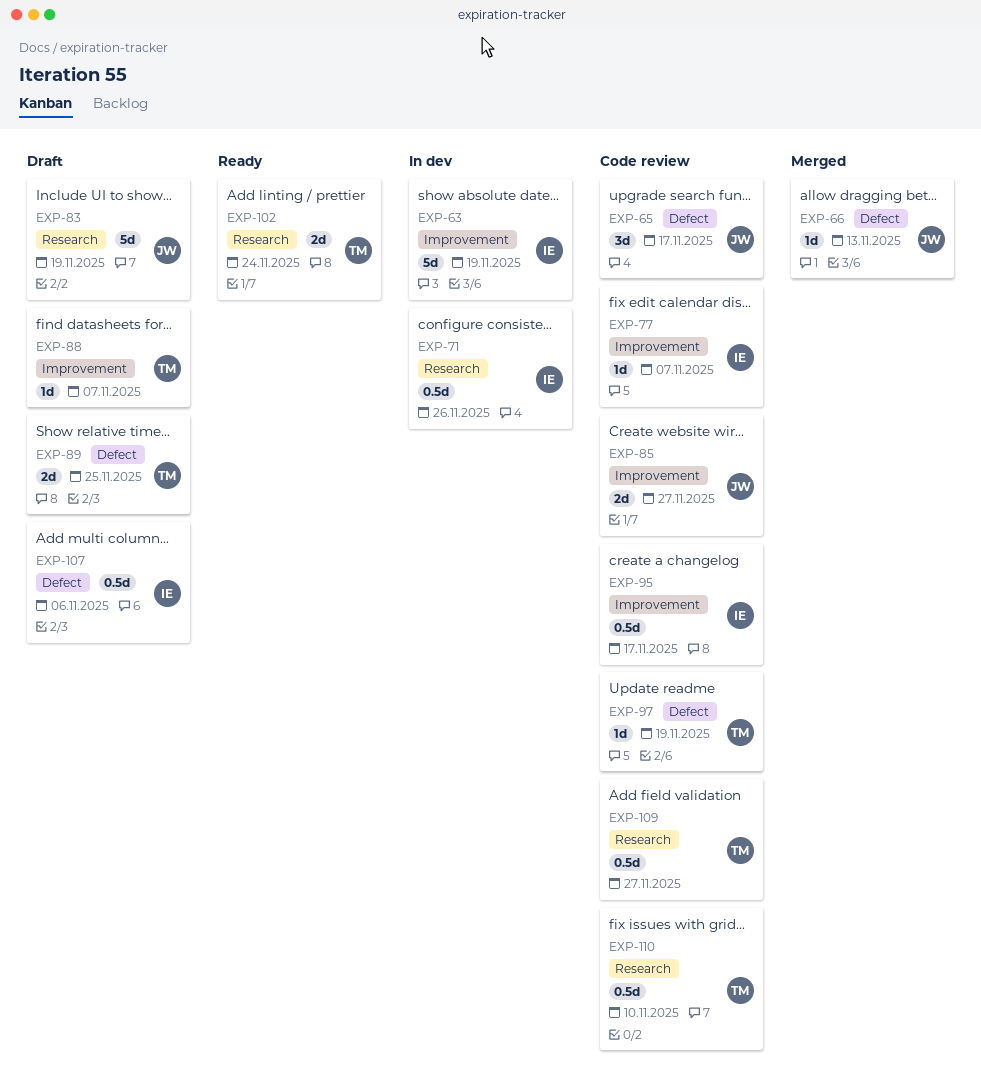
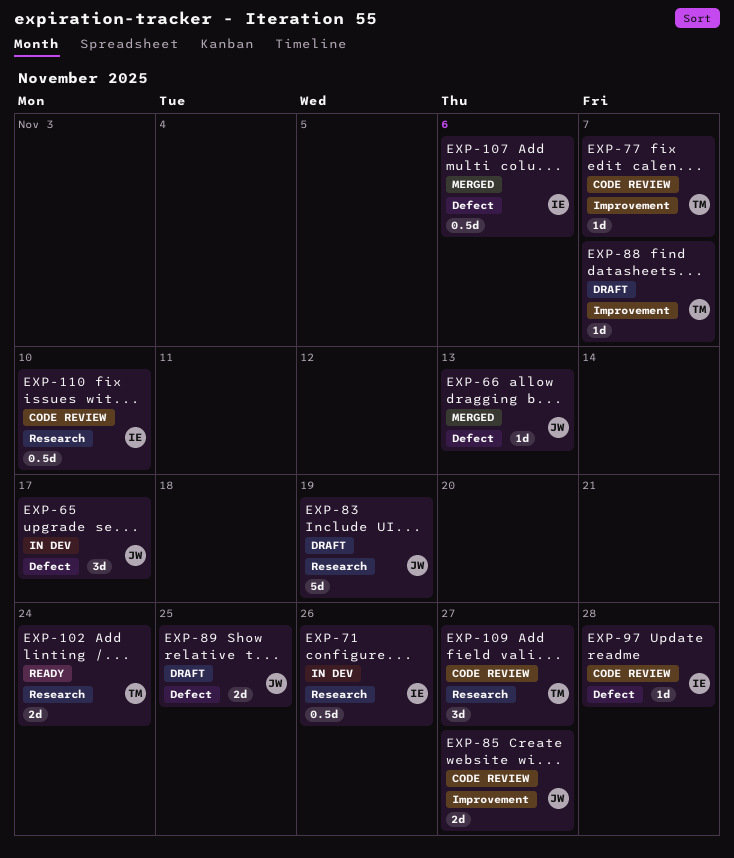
EXP-63: present -> none
EXP-65, status: Code review -> In dev
EXP-77, owner: IE -> TM
EXP-89, owner: TM -> JW
EXP-95: present -> none
EXP-97, owner: TM -> IE
EXP-97, due: Nov 19 -> Nov 28
EXP-107, status: Draft -> Merged
EXP-109, estimate: 0.5d -> 3d
EXP-110, owner: TM -> IE

